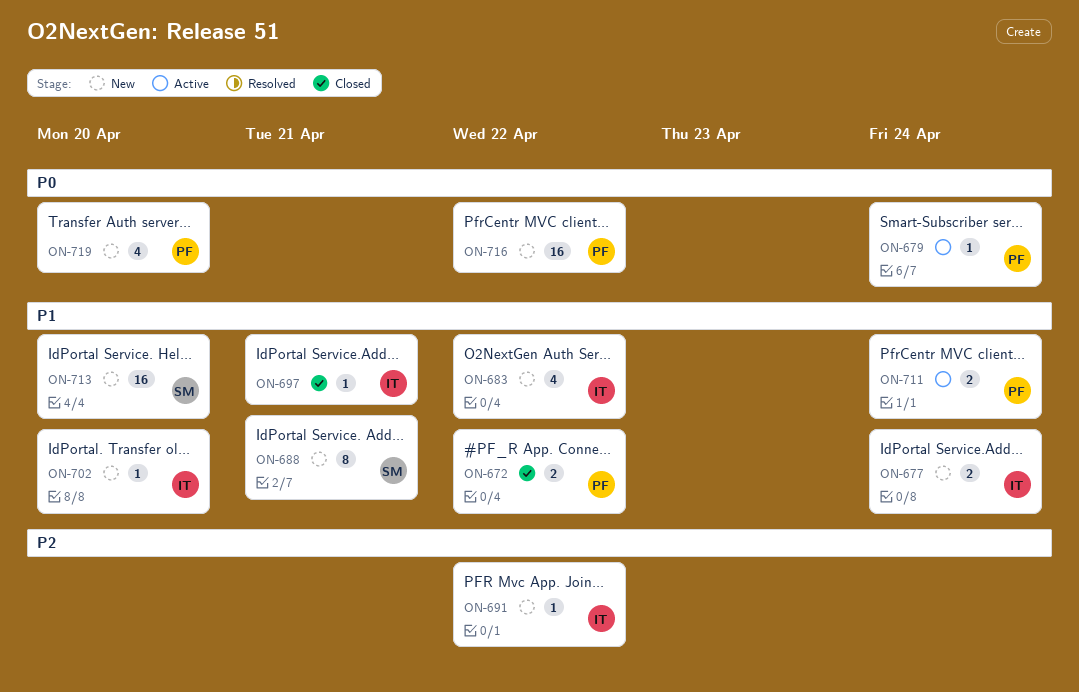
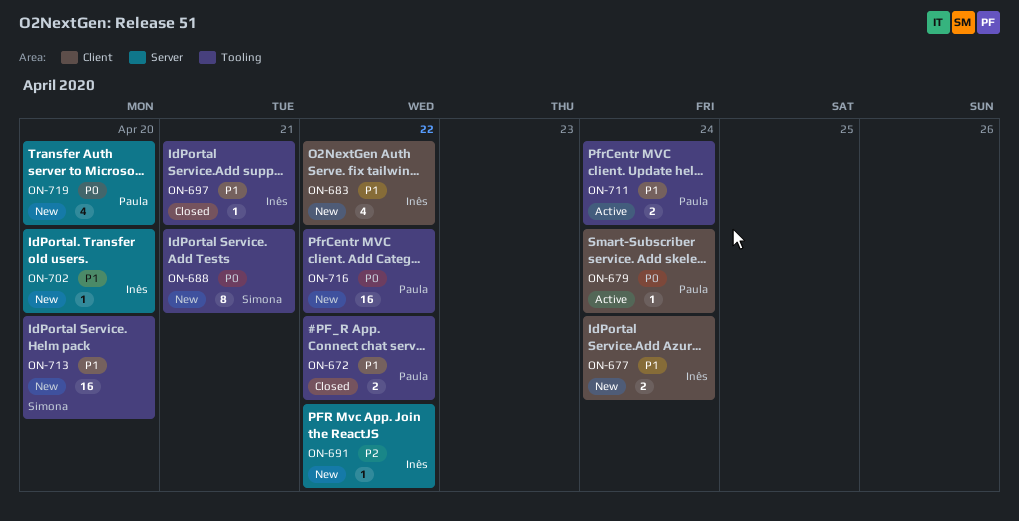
ON-688, priority: P1 -> P0

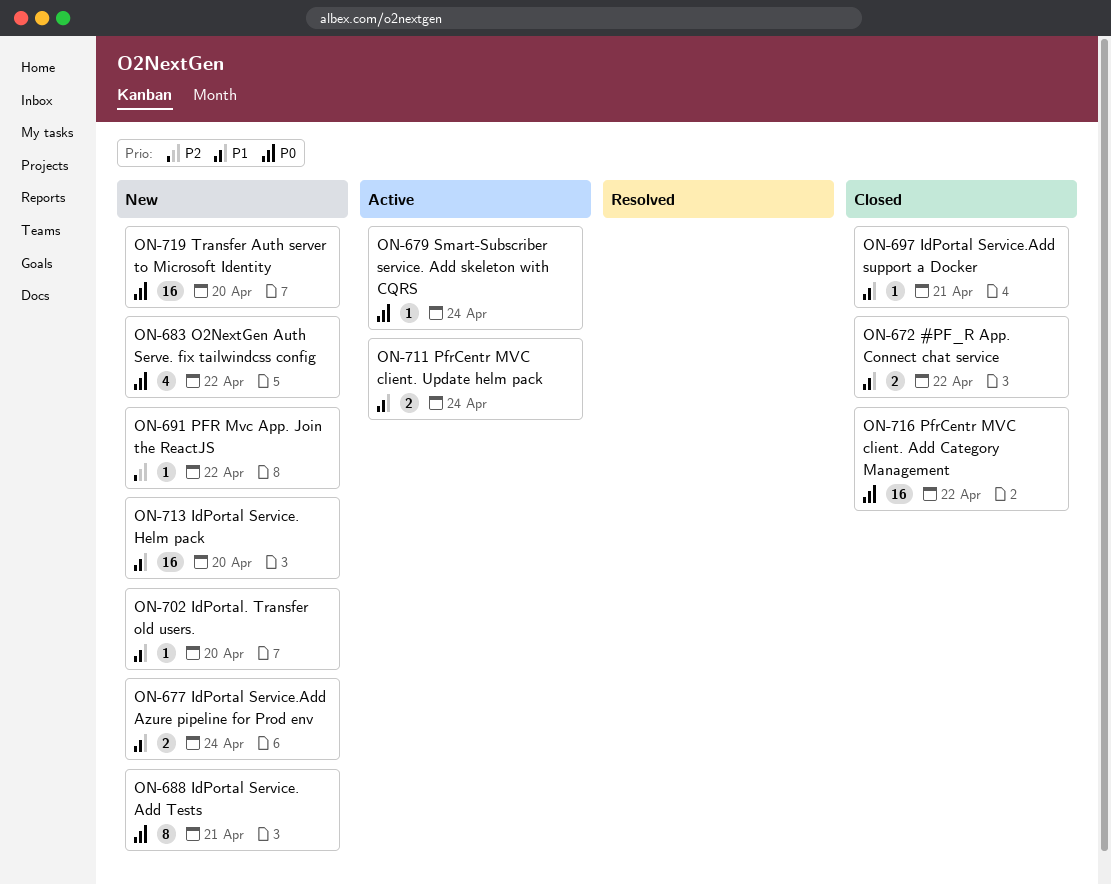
ON-683, priority: P1 -> P0
ON-716, status: New -> Closed
ON-719, estimate: 4 -> 16

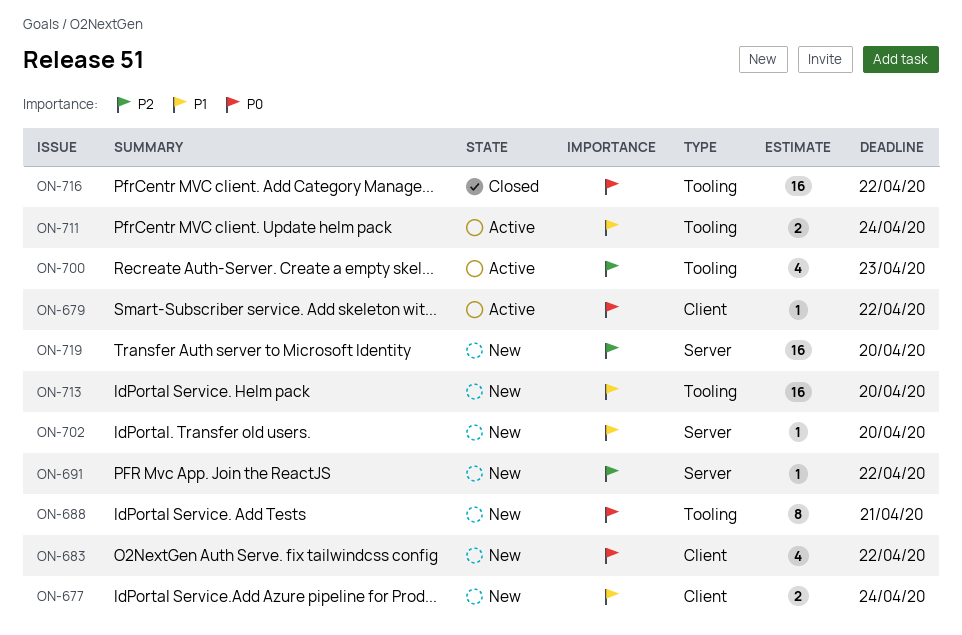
ON-672: present -> none
ON-679, due: Apr 24 -> Apr 22
ON-697: present -> none
ON-700: none -> present
ON-719, priority: P0 -> P2

